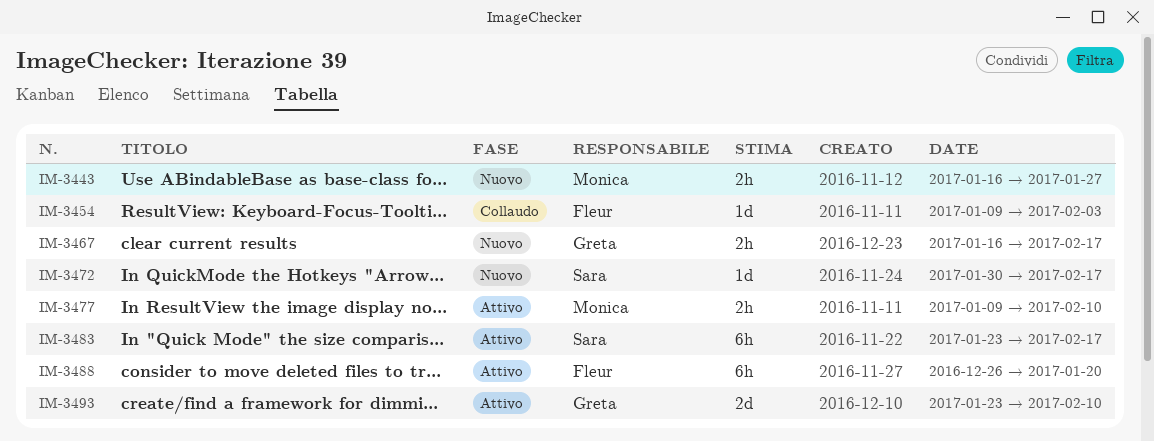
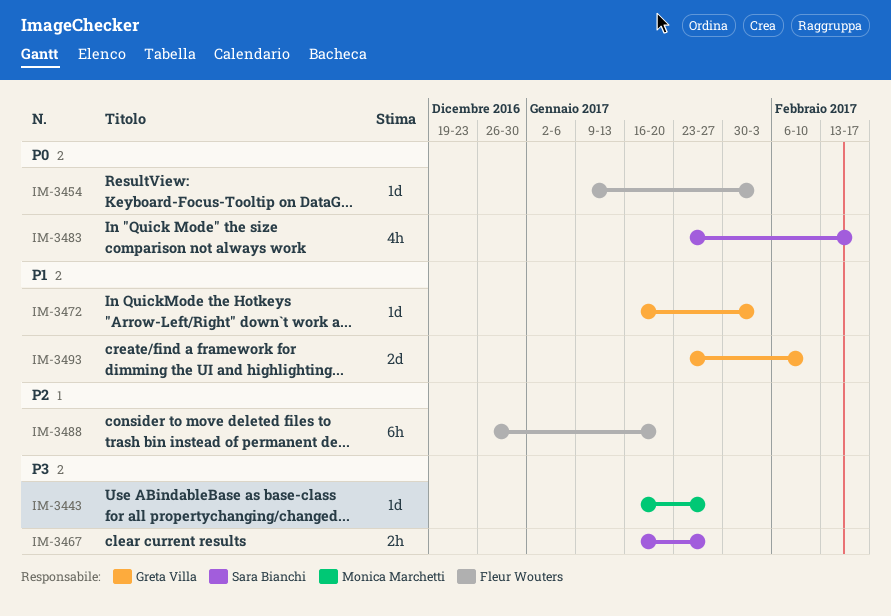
IM-3443, estimate: 2h -> 1d
IM-3467, owner: Greta Villa -> Sara Bianchi
IM-3467, due: Feb 17 -> Jan 27
IM-3472, owner: Sara Bianchi -> Greta Villa
IM-3472, start: Jan 30 -> Jan 16
IM-3472, due: Feb 17 -> Feb 3
IM-3477: present -> none
IM-3483, estimate: 6h -> 4h

